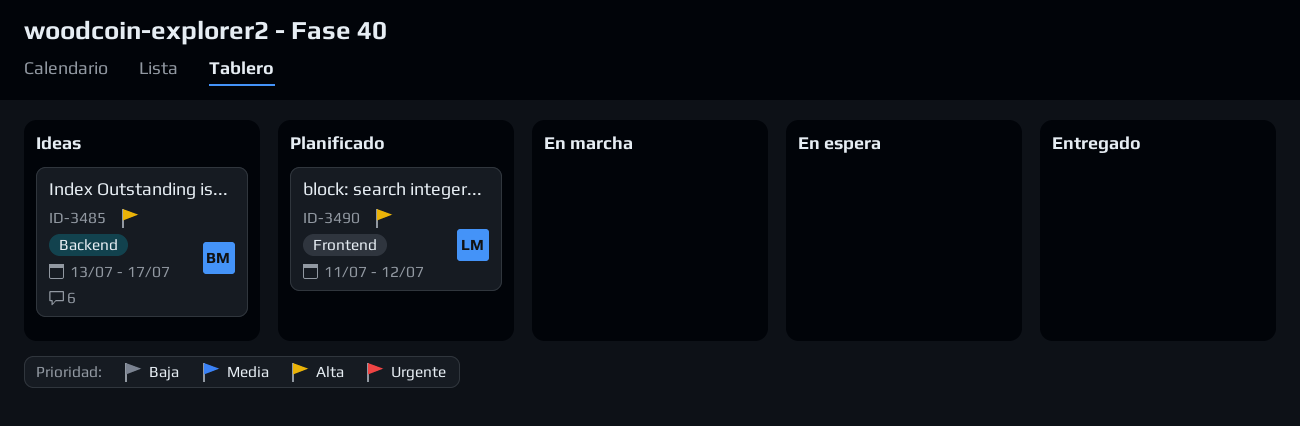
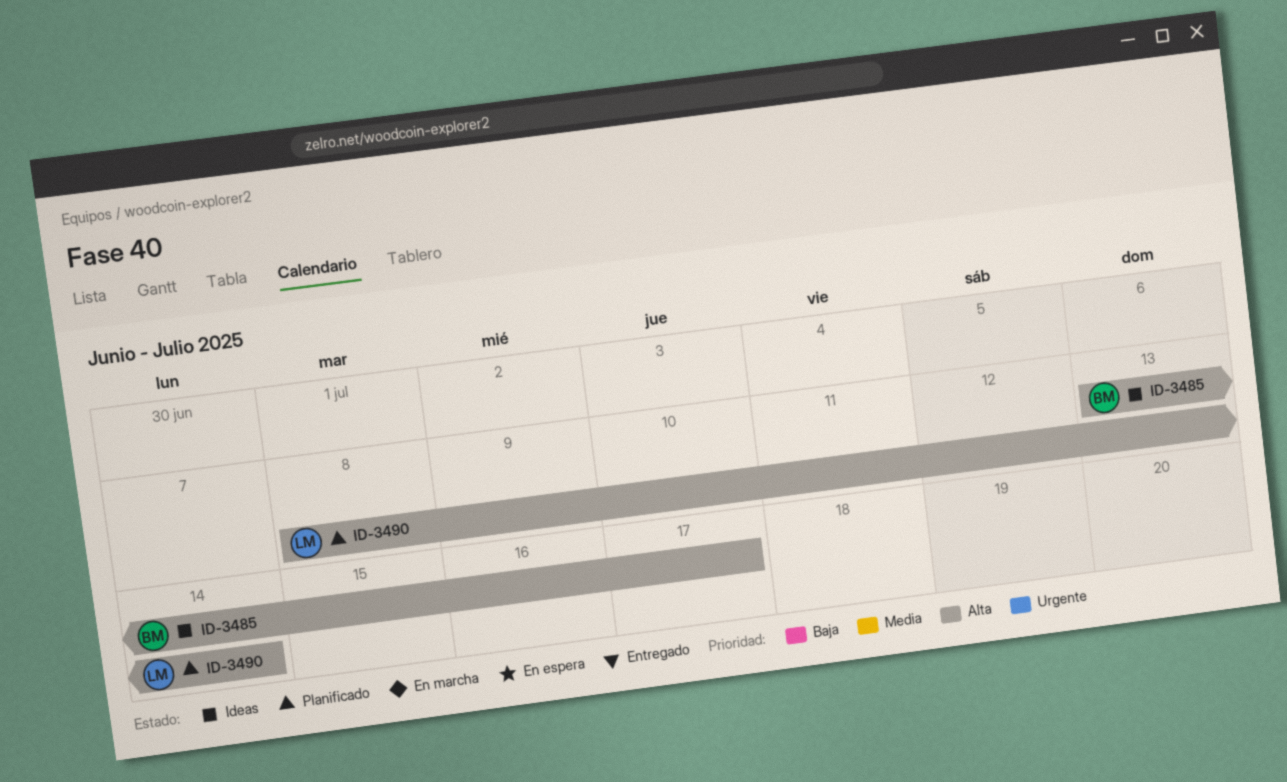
ID-3490, start: Jul 11 -> Jul 8
ID-3490, due: Jul 12 -> Jul 14

